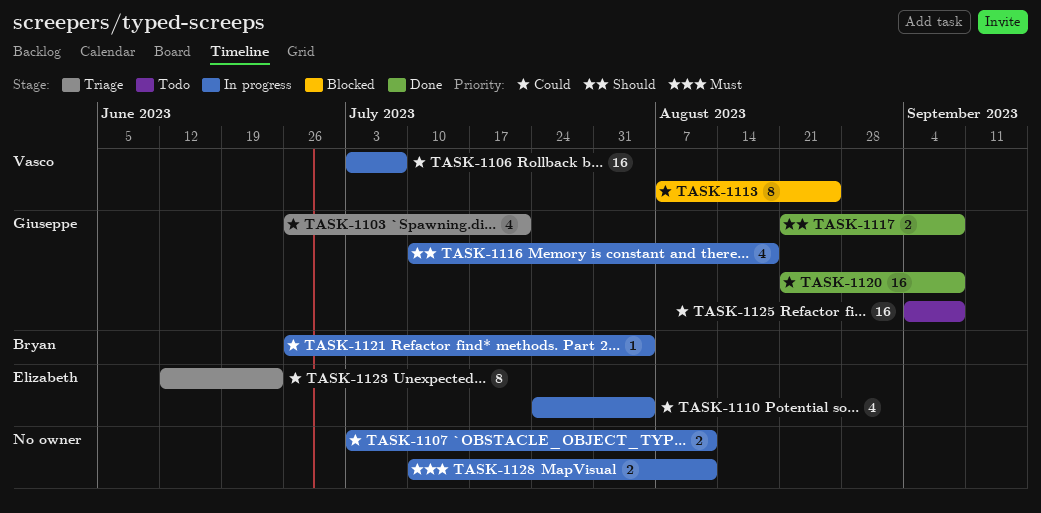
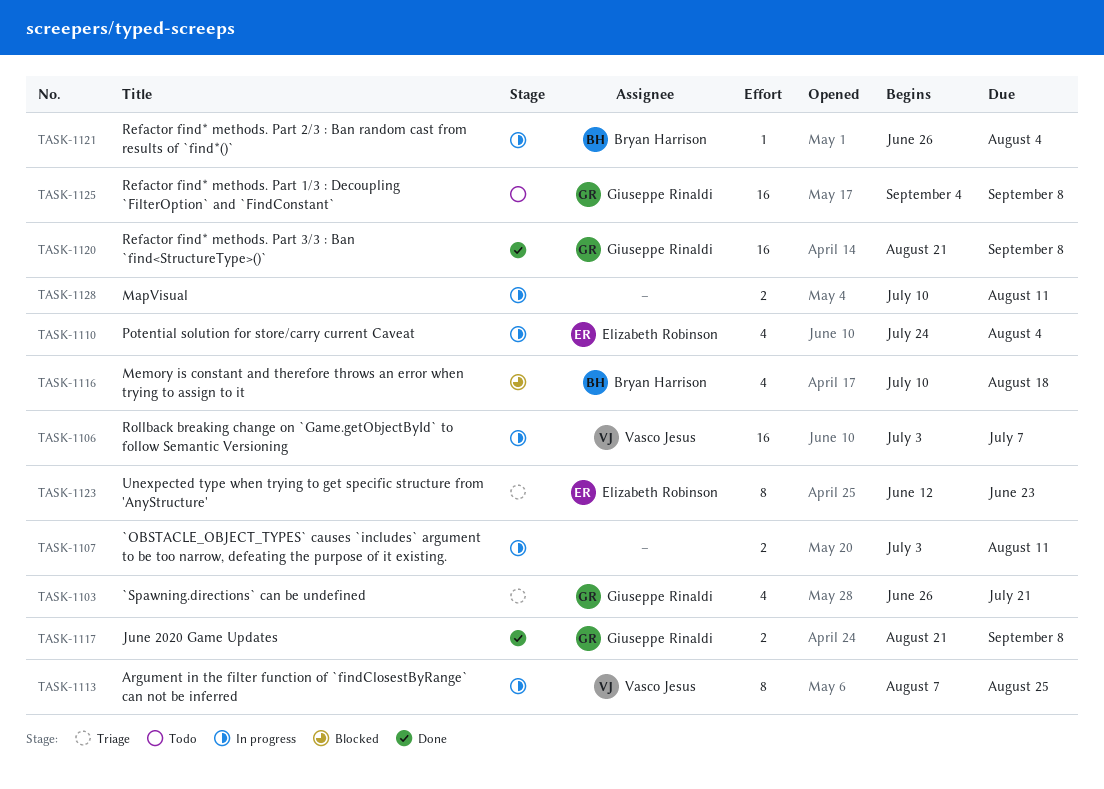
TASK-1113, status: Blocked -> In progress
TASK-1116, status: In progress -> Blocked
TASK-1116, owner: Giuseppe Rinaldi -> Bryan Harrison

